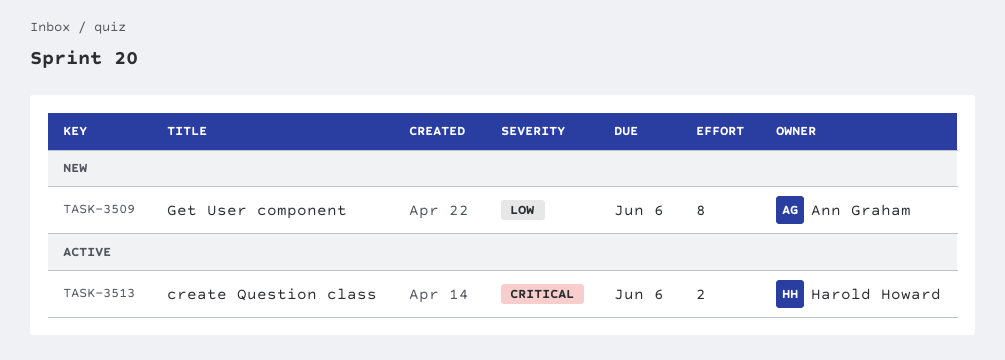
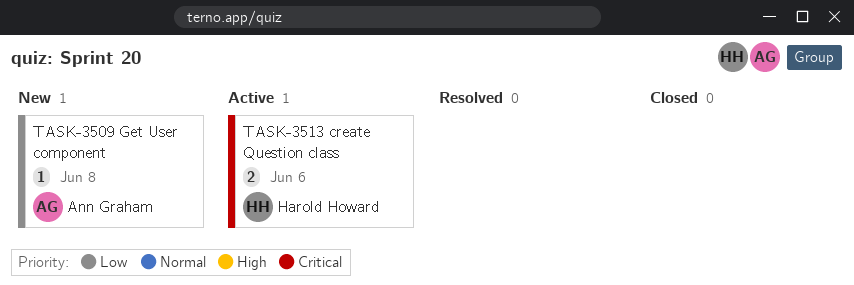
TASK-3509, estimate: 8 -> 1
TASK-3509, due: Jun 6 -> Jun 8

